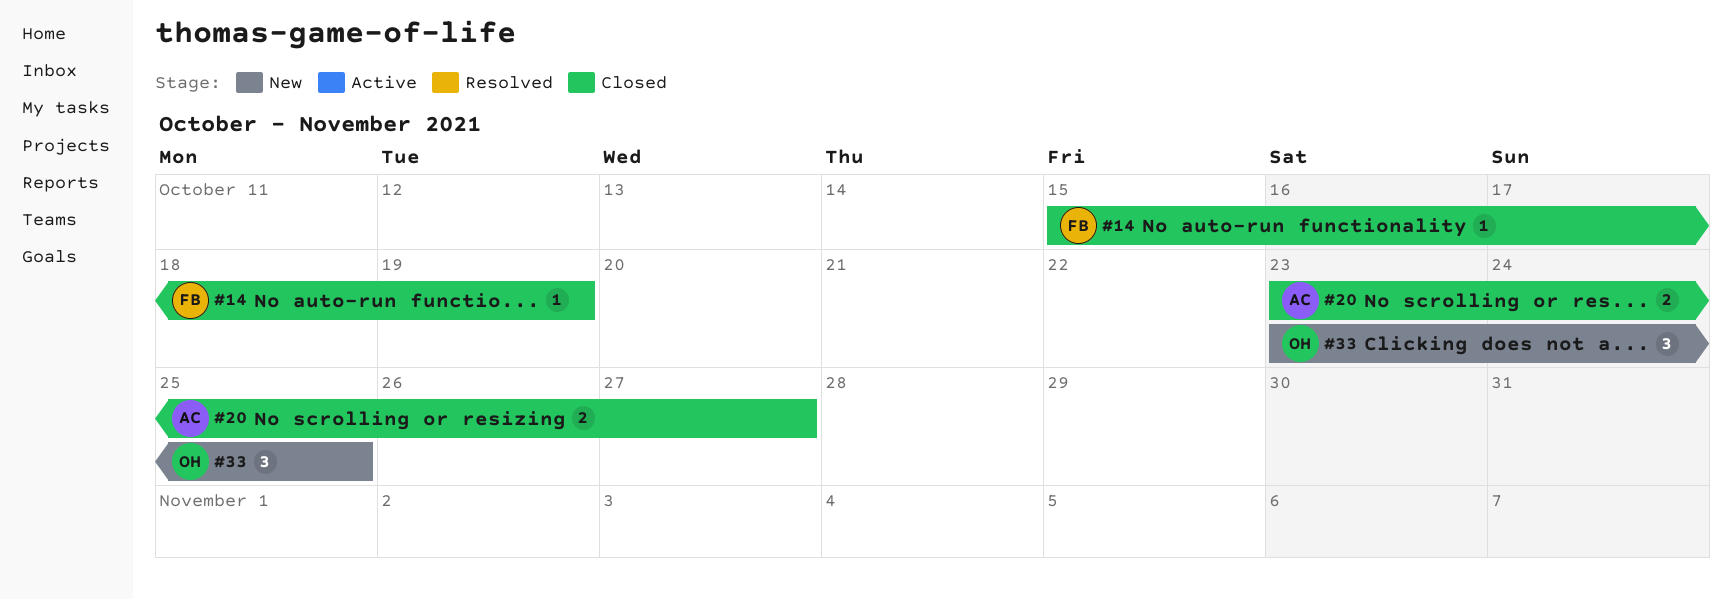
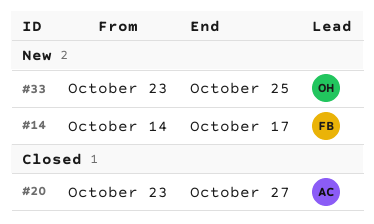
#14, status: Closed -> New
#14, start: Oct 15 -> Oct 14
#14, due: Oct 19 -> Oct 17

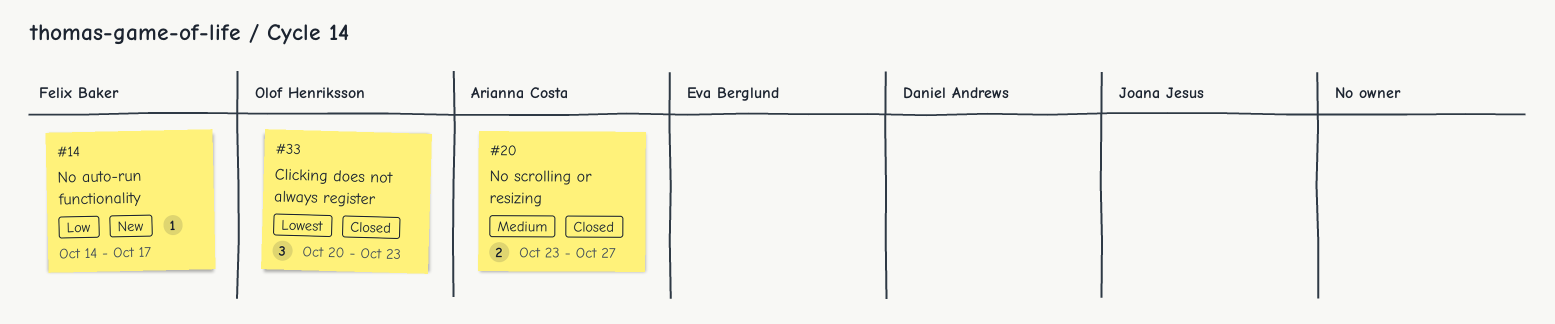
#33, status: New -> Closed
#33, start: Oct 23 -> Oct 20
#33, due: Oct 25 -> Oct 23

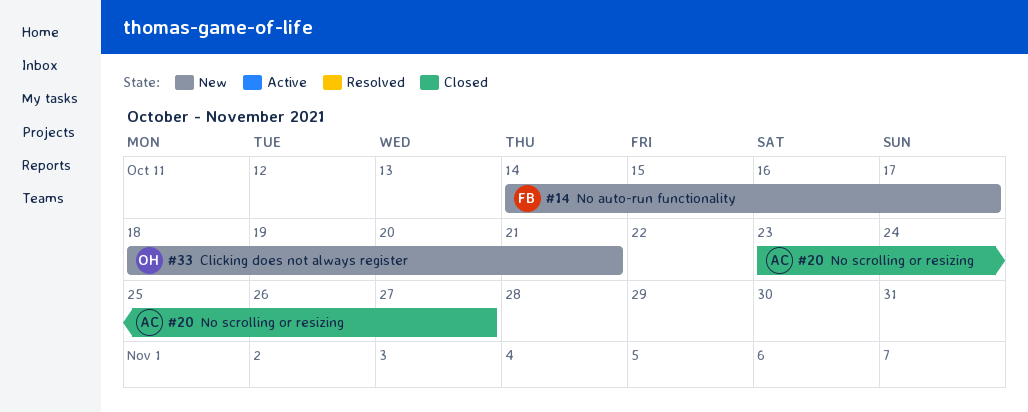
#33, status: Closed -> New
#33, start: Oct 20 -> Oct 18
#33, due: Oct 23 -> Oct 21

